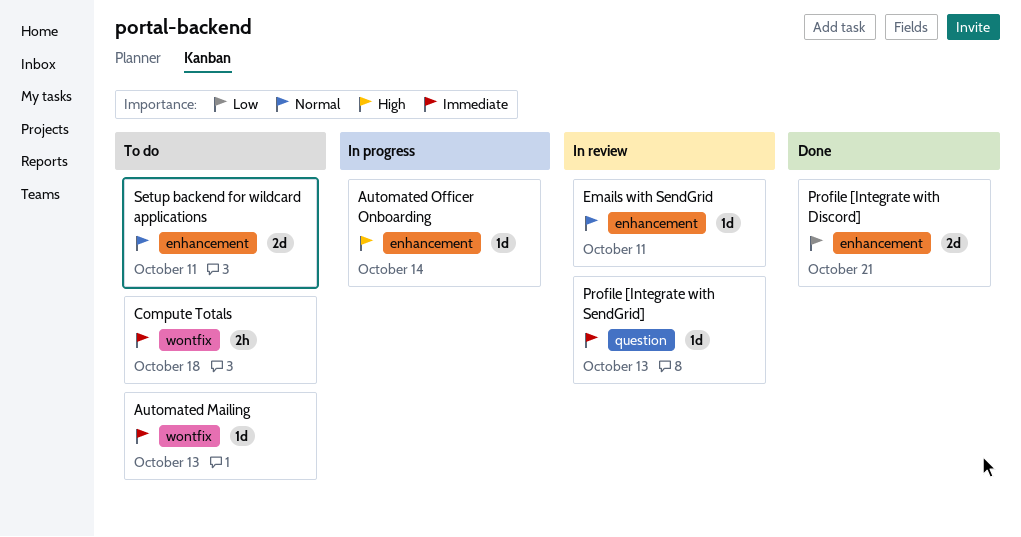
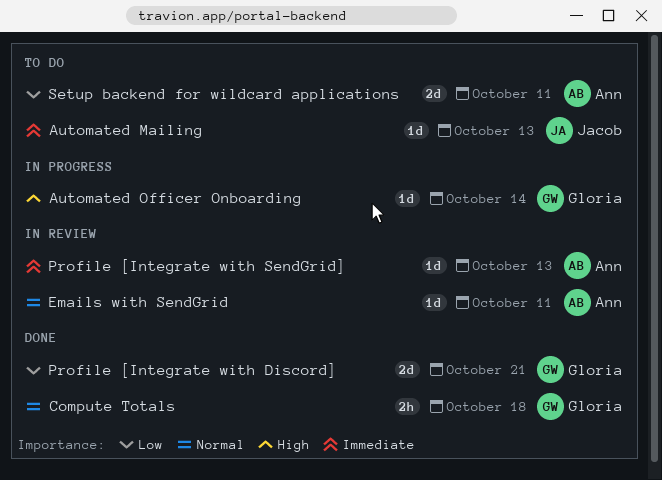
Compute Totals, status: To do -> Done
Compute Totals, priority: Immediate -> Normal
Setup backend for wildcard applications, priority: Normal -> Low

